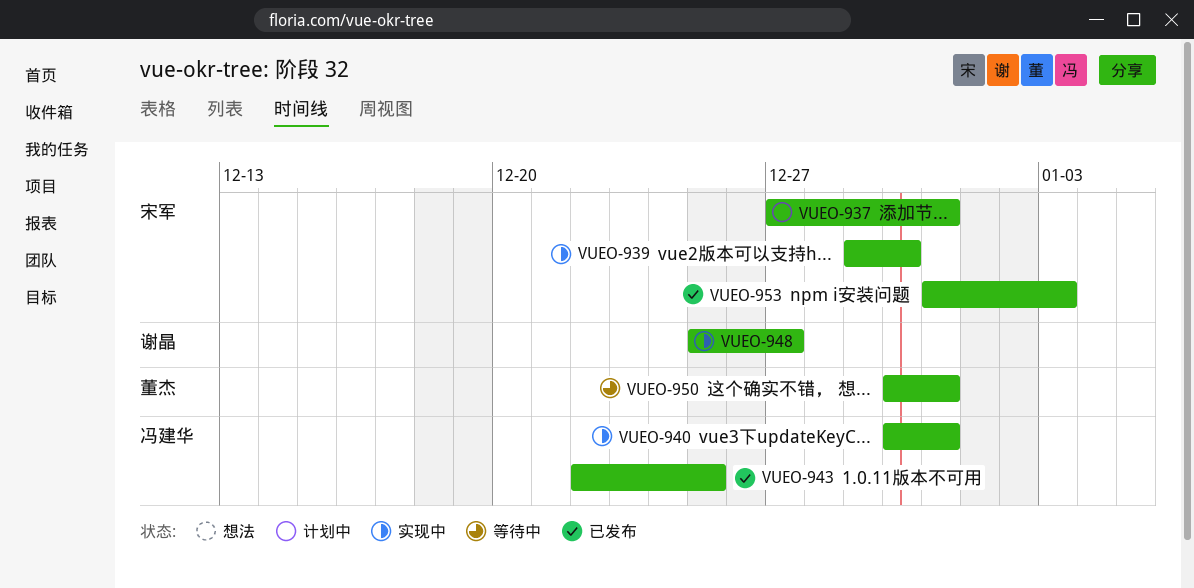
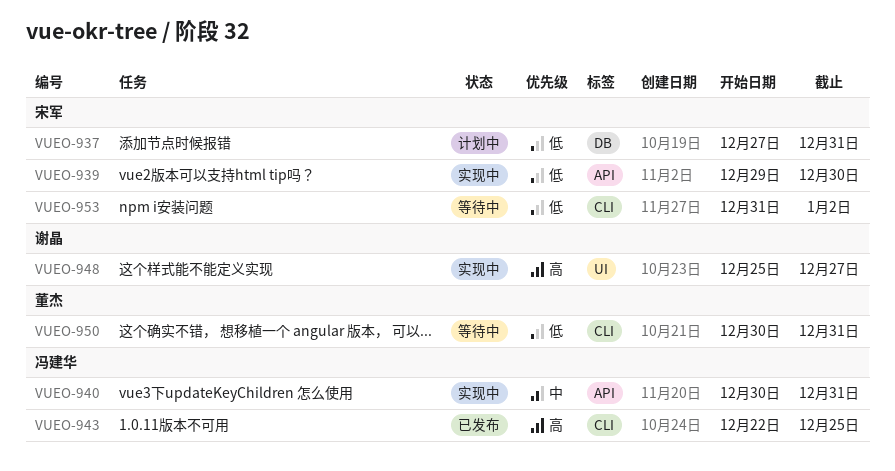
VUEO-953, status: 已发布 -> 等待中
VUEO-953, due: Jan 3 -> Jan 2

